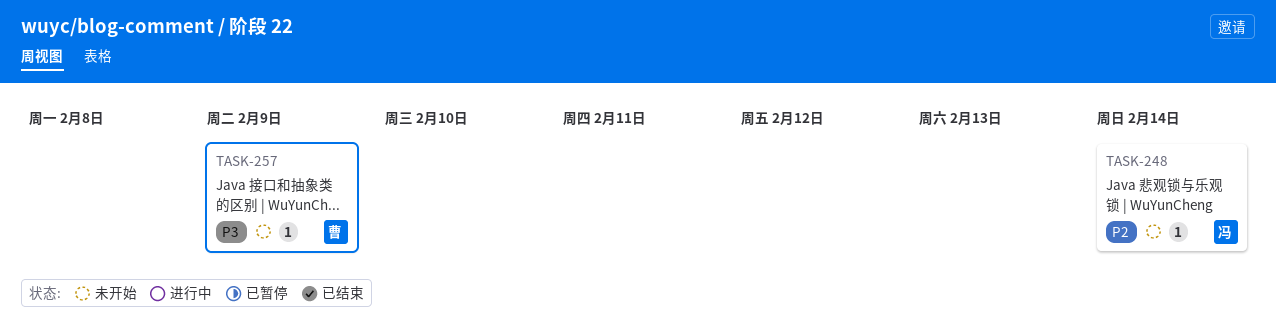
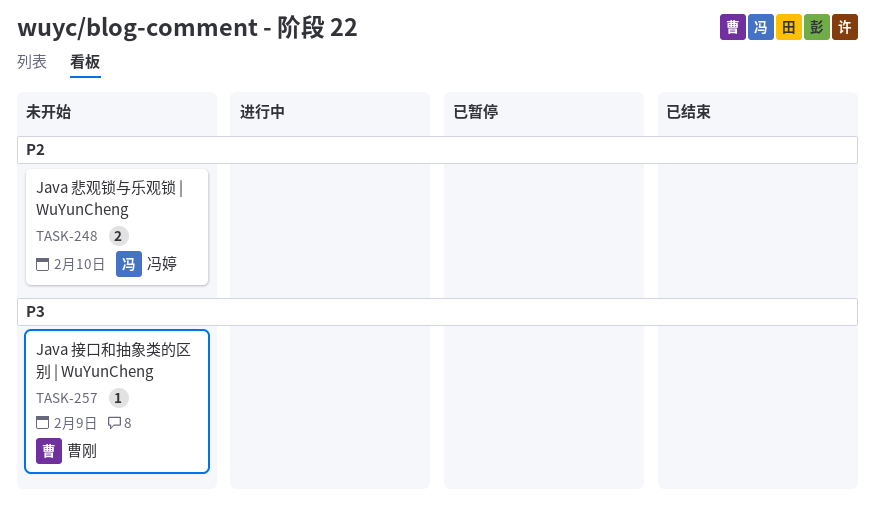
TASK-248, estimate: 1 -> 2
TASK-248, due: Feb 14 -> Feb 10

